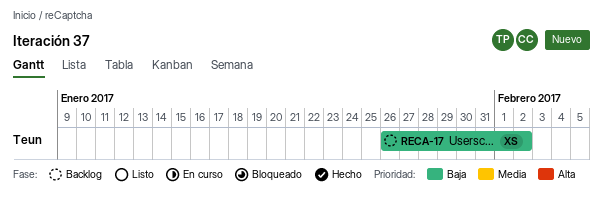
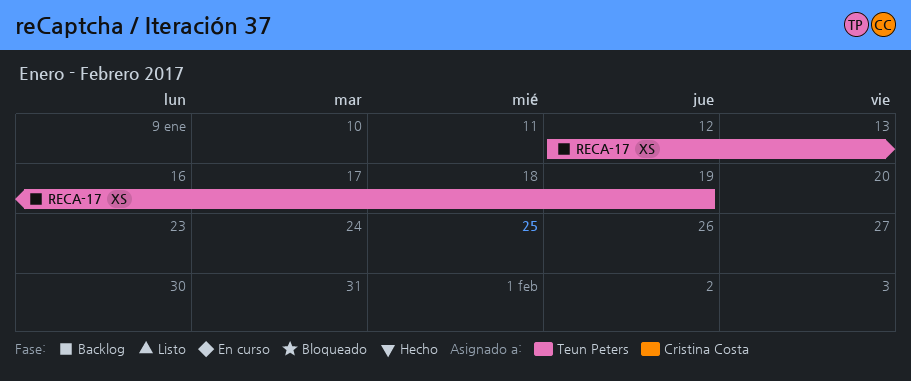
RECA-17, start: Jan 26 -> Jan 12
RECA-17, due: Feb 2 -> Jan 19

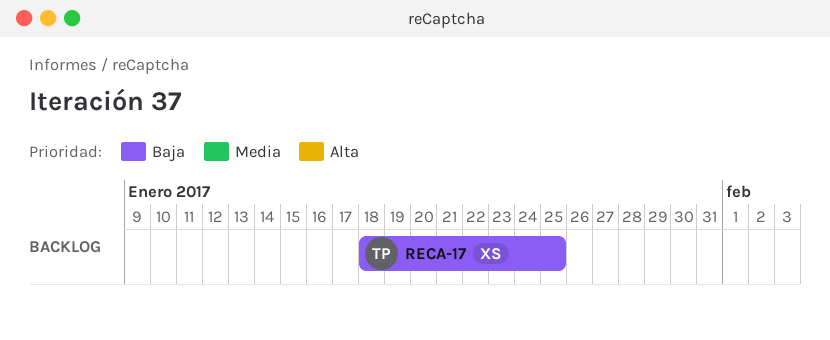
RECA-17, start: Jan 12 -> Jan 18
RECA-17, due: Jan 19 -> Jan 25

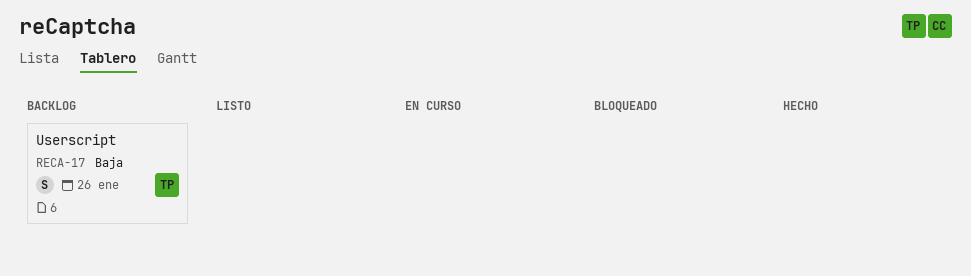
RECA-17, estimate: XS -> S
RECA-17, due: Jan 25 -> Jan 26

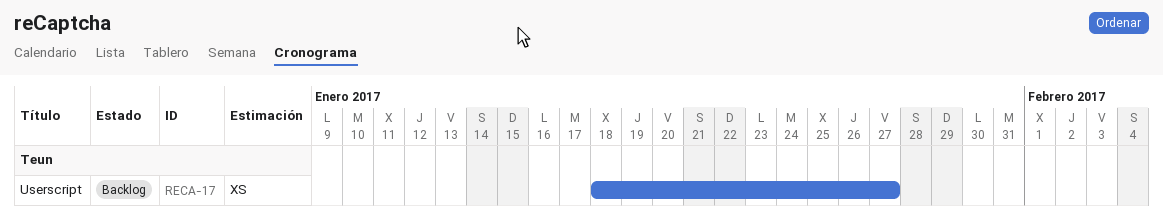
RECA-17, estimate: S -> XS
RECA-17, due: Jan 26 -> Jan 27

